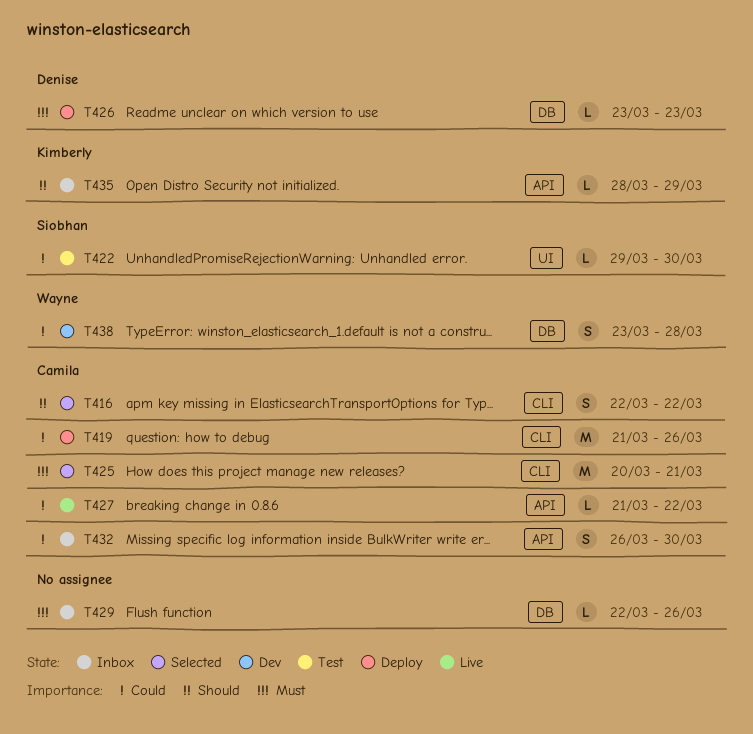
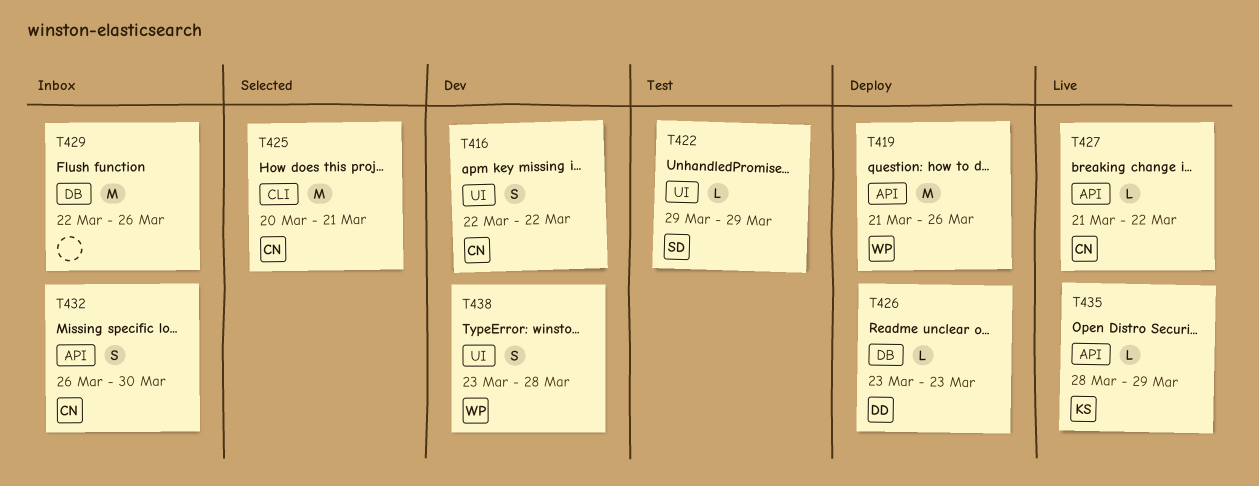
T416, status: Selected -> Dev
T416, label: CLI -> UI
T419, owner: Camila -> Wayne
T419, label: CLI -> API
T422, due: Mar 30 -> Mar 29
T429, estimate: L -> M
T435, status: Inbox -> Live
T438, label: DB -> UI

